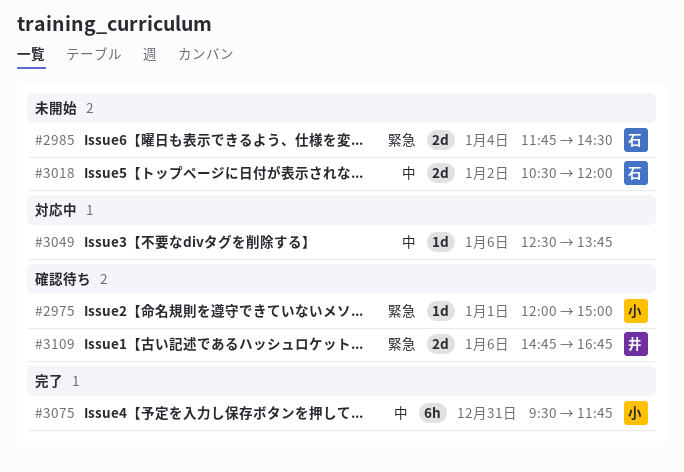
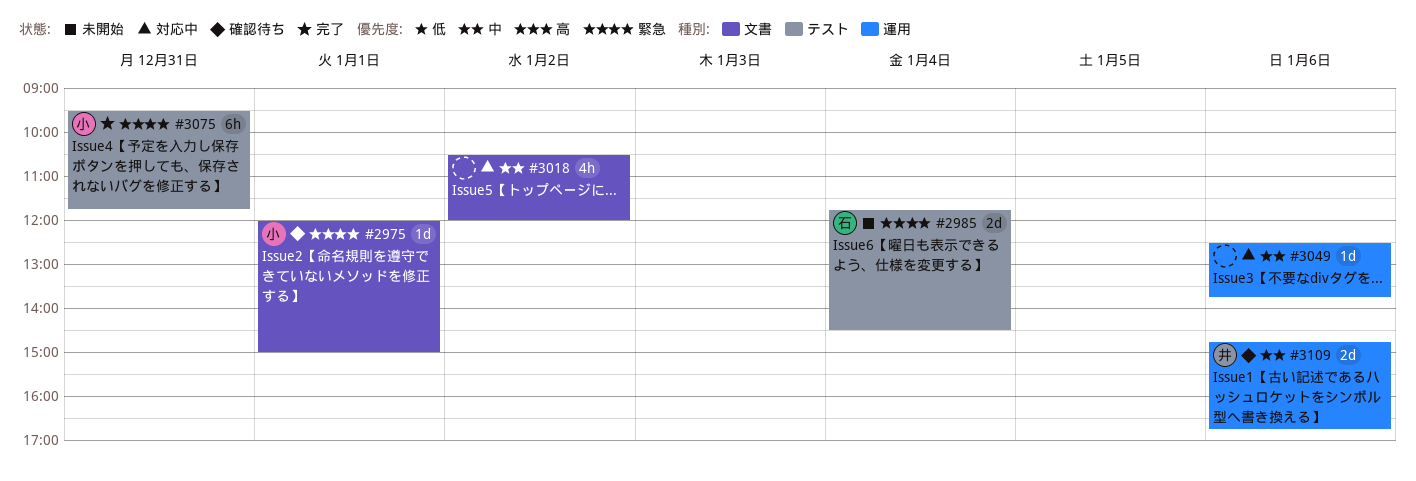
#3018, status: 未開始 -> 対応中
#3018, owner: 石 -> none
#3018, estimate: 2d -> 4h
#3075, priority: 中 -> 緊急
#3109, priority: 緊急 -> 中

